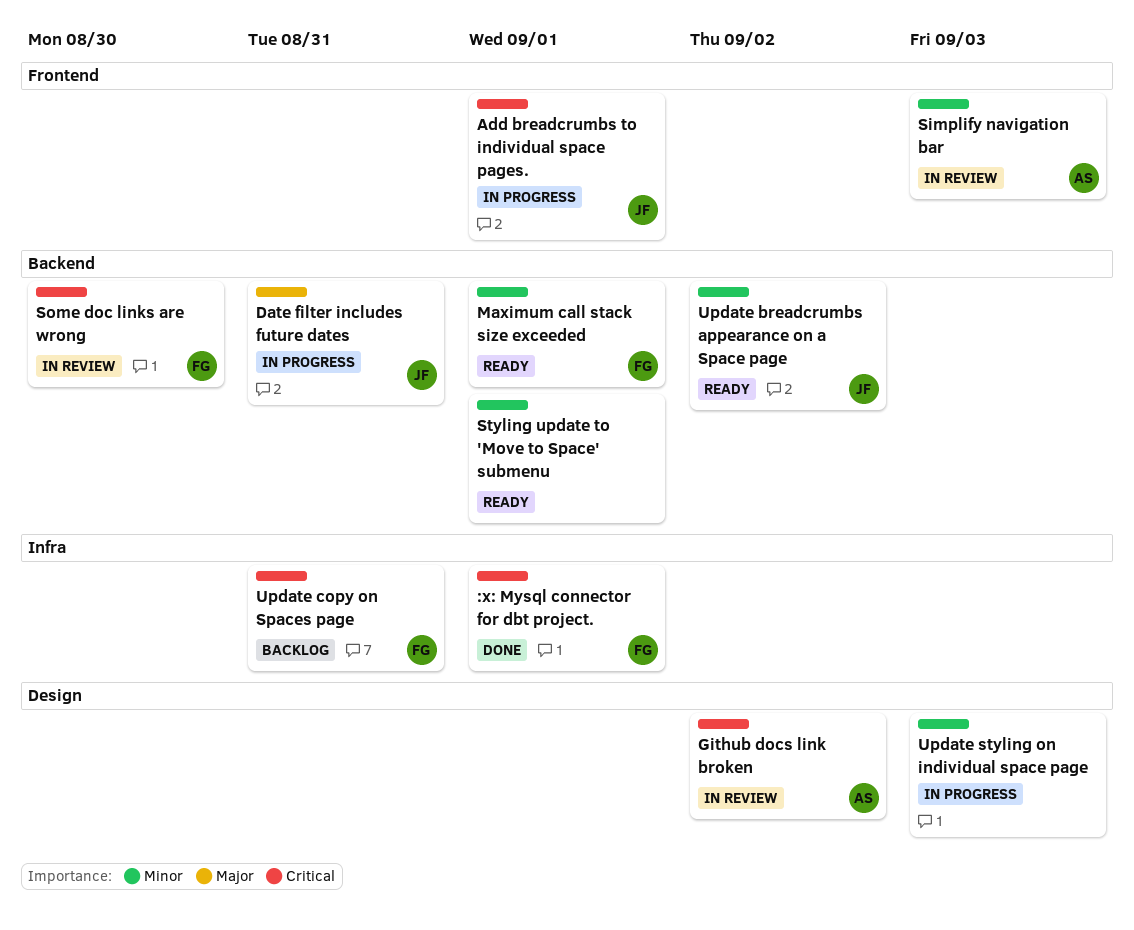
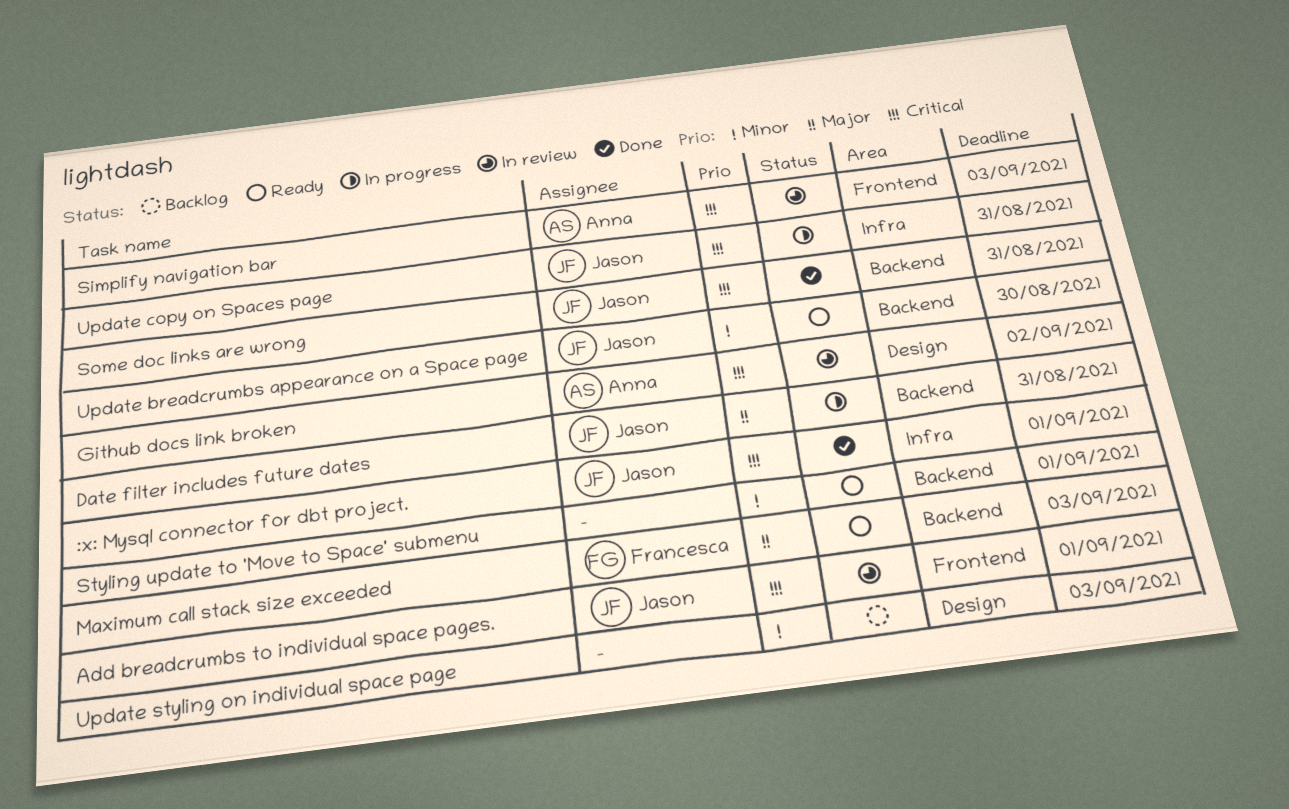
:x: Mysql connector for dbt project., owner: Francesca -> Jason
Add breadcrumbs to individual space pages., status: In progress -> In review
Maximum call stack size exceeded, priority: Minor -> Major
Maximum call stack size exceeded, due: Sep 1 -> Sep 3
Simplify navigation bar, priority: Minor -> Critical
Some doc links are wrong, status: In review -> Done
Some doc links are wrong, owner: Francesca -> Jason
Some doc links are wrong, due: Aug 30 -> Aug 31
Update breadcrumbs appearance on a Space page, due: Sep 2 -> Aug 30
Update copy on Spaces page, status: Backlog -> In progress
Update copy on Spaces page, owner: Francesca -> Jason
Update styling on individual space page, status: In progress -> Backlog

